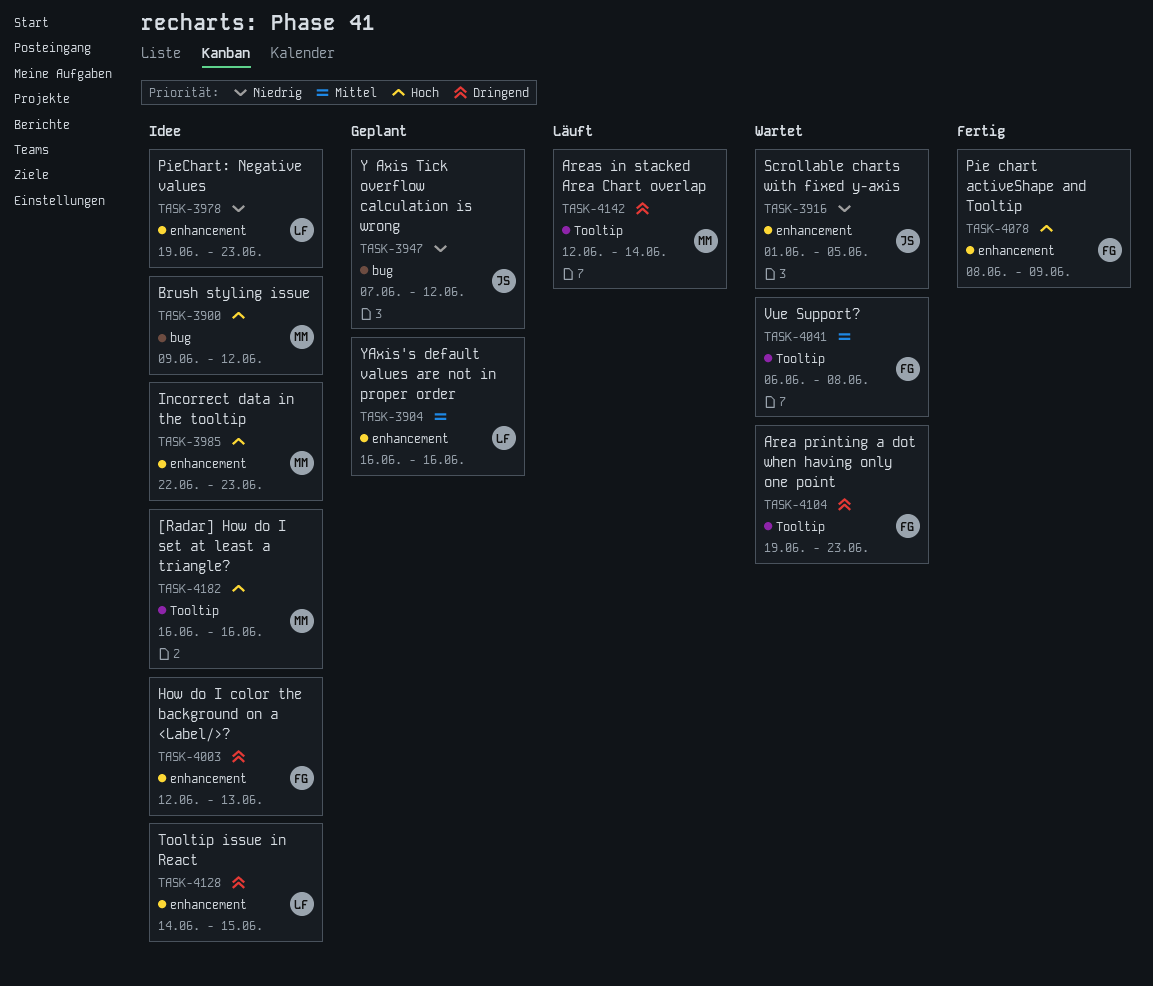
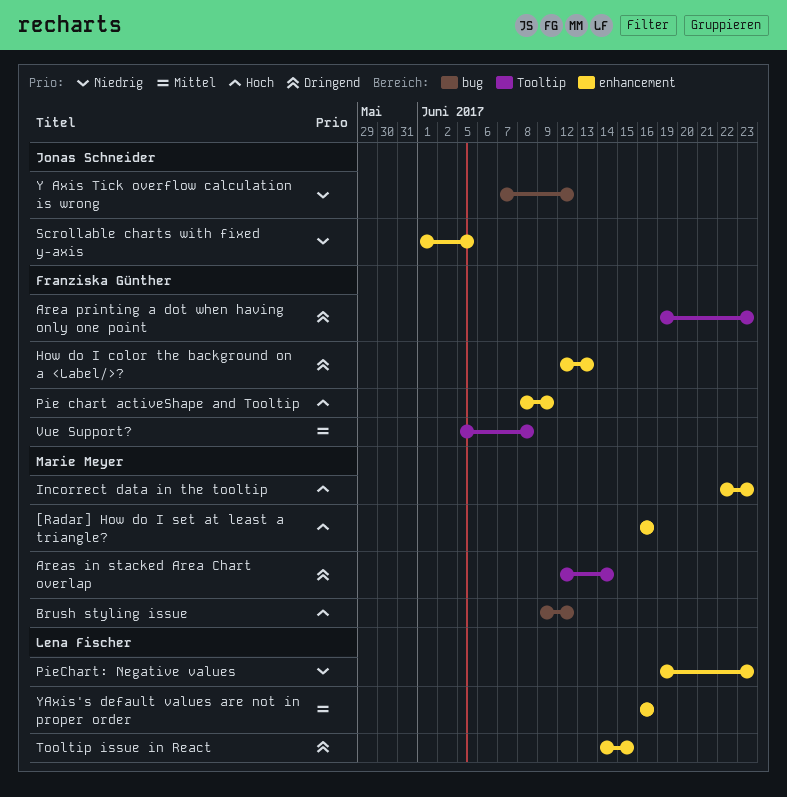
[Radar] How do I set at least a triangle?, label: Tooltip -> enhancement
Vue Support?, start: Jun 6 -> Jun 5

